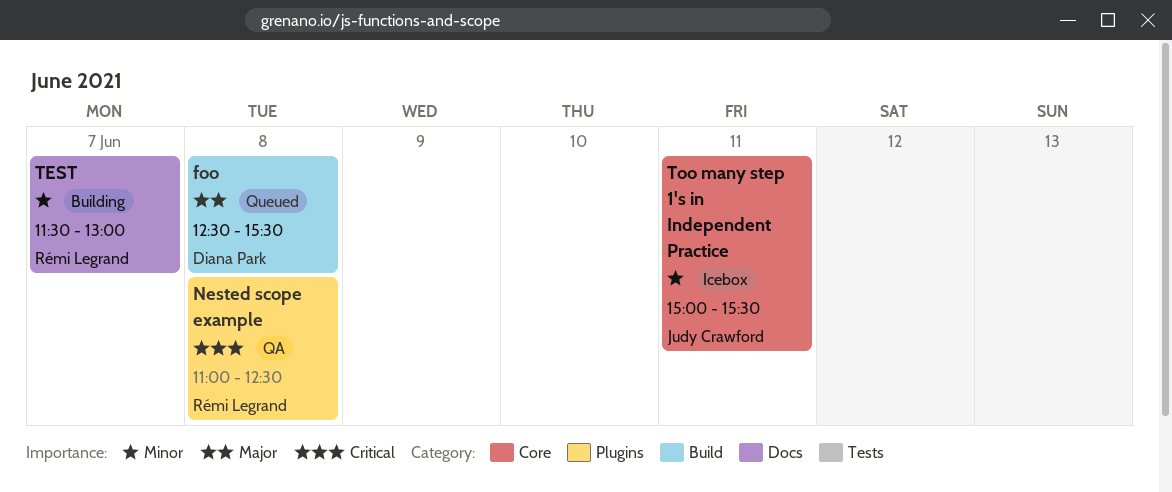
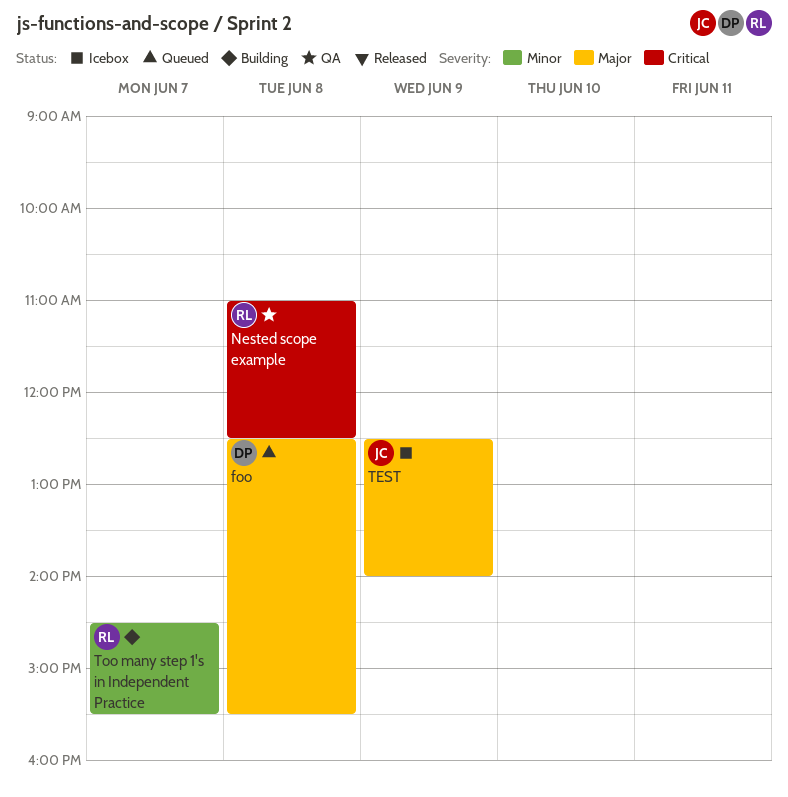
TEST, status: Building -> Icebox
TEST, owner: Rémi Legrand -> Judy Crawford
TEST, priority: Minor -> Major
TEST, day: Jun 7 -> Jun 9
TEST, begins: 11:30 -> 12:30
TEST, ends: 13:00 -> 14:00
Too many step 1's in Independent Practice, status: Icebox -> Building
Too many step 1's in Independent Practice, owner: Judy Crawford -> Rémi Legrand
Too many step 1's in Independent Practice, day: Jun 11 -> Jun 7
Too many step 1's in Independent Practice, begins: 15:00 -> 14:30

